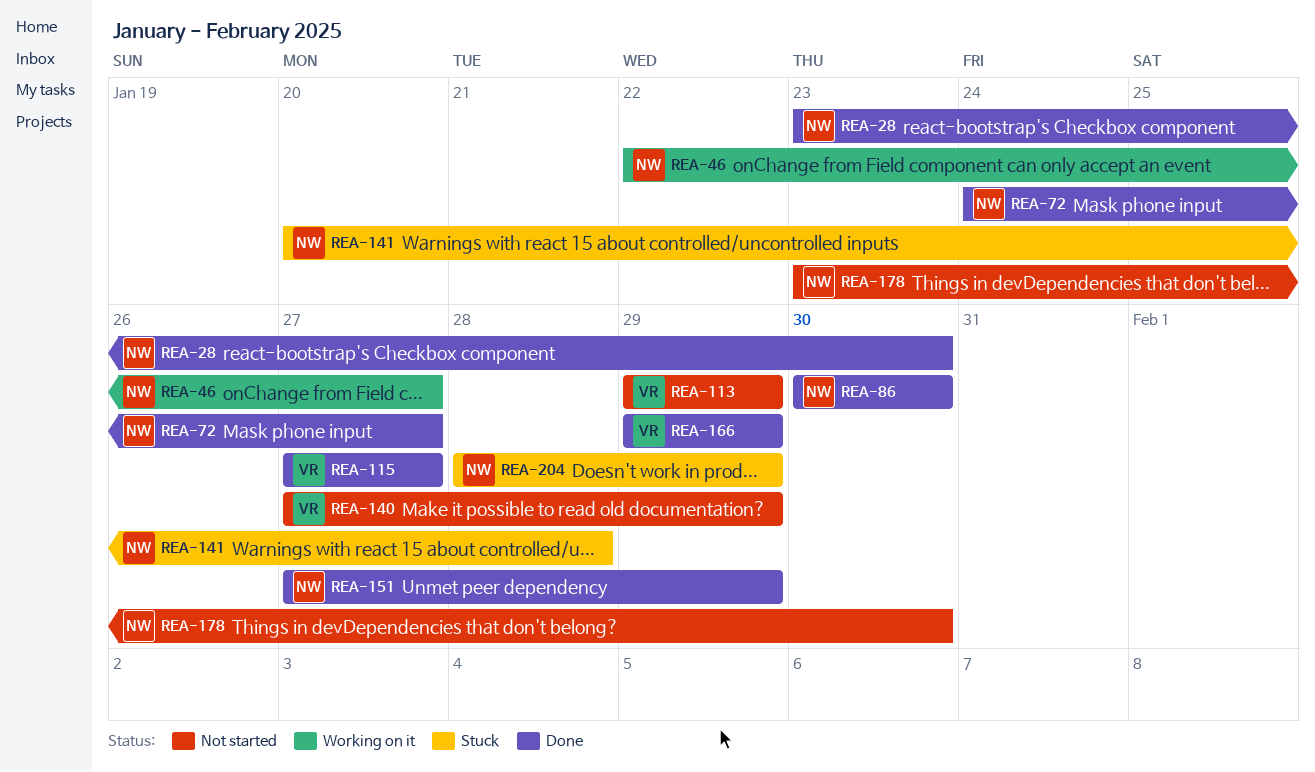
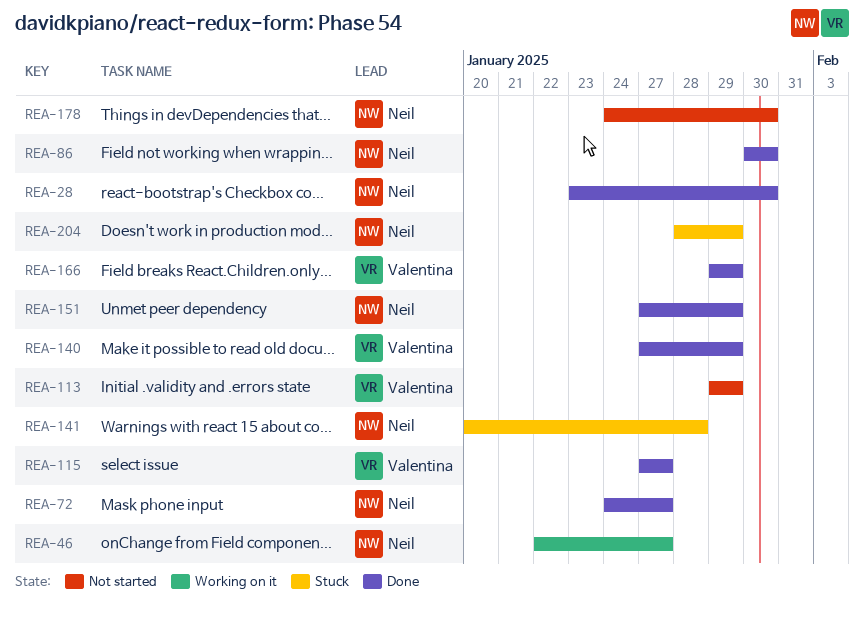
REA-140, status: Not started -> Done
REA-178, start: Jan 23 -> Jan 24

